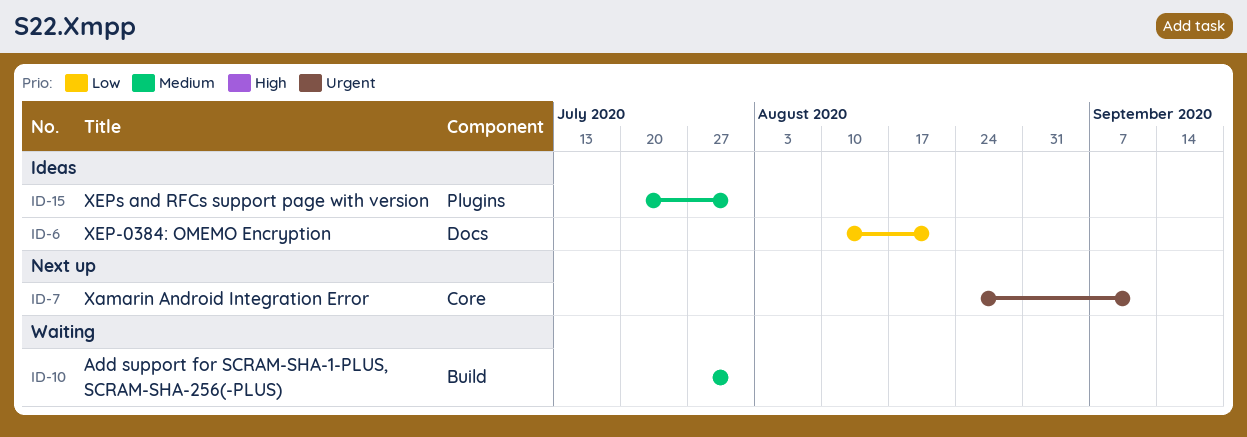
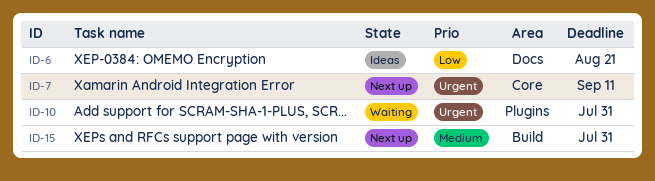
ID-10, priority: Medium -> Urgent
ID-10, label: Build -> Plugins
ID-15, status: Ideas -> Next up
ID-15, label: Plugins -> Build

